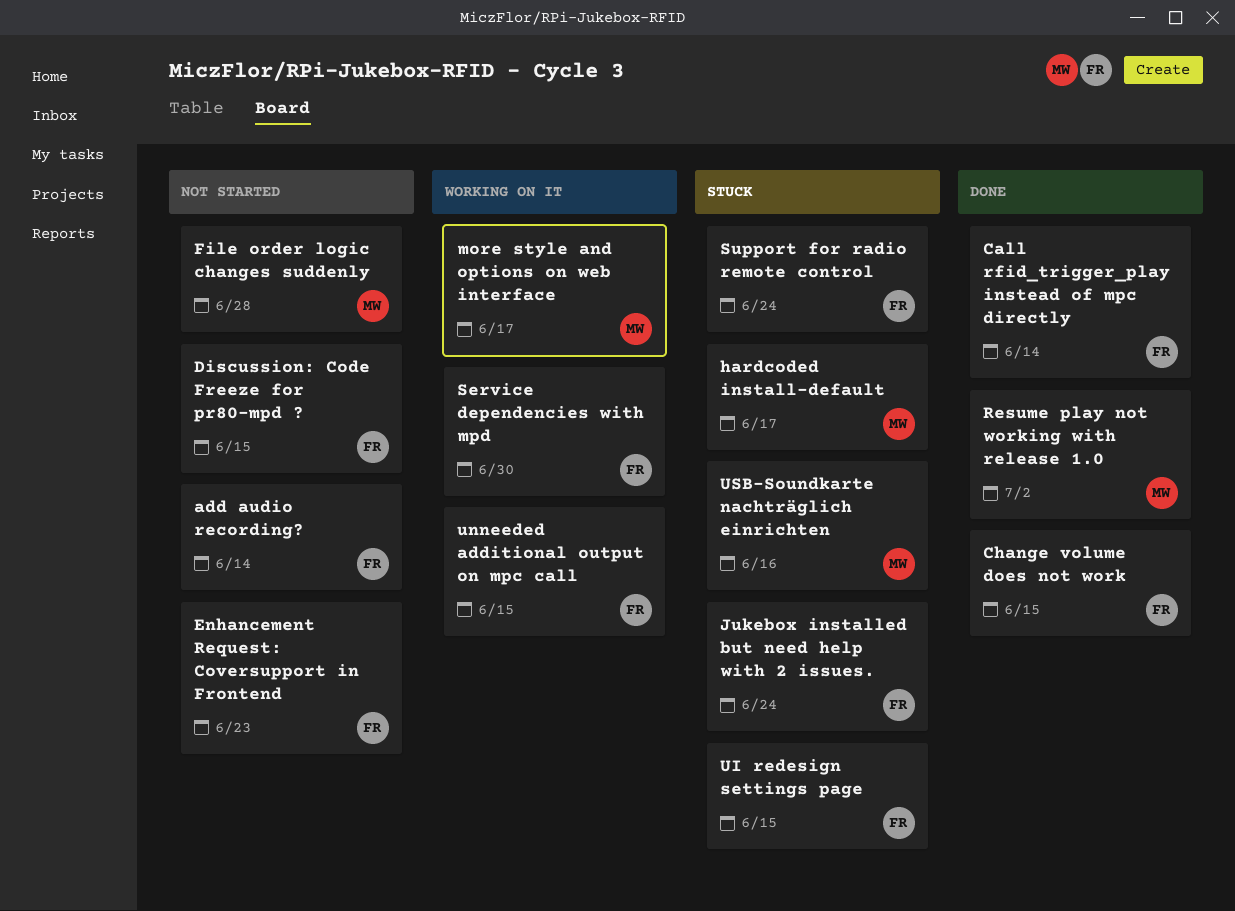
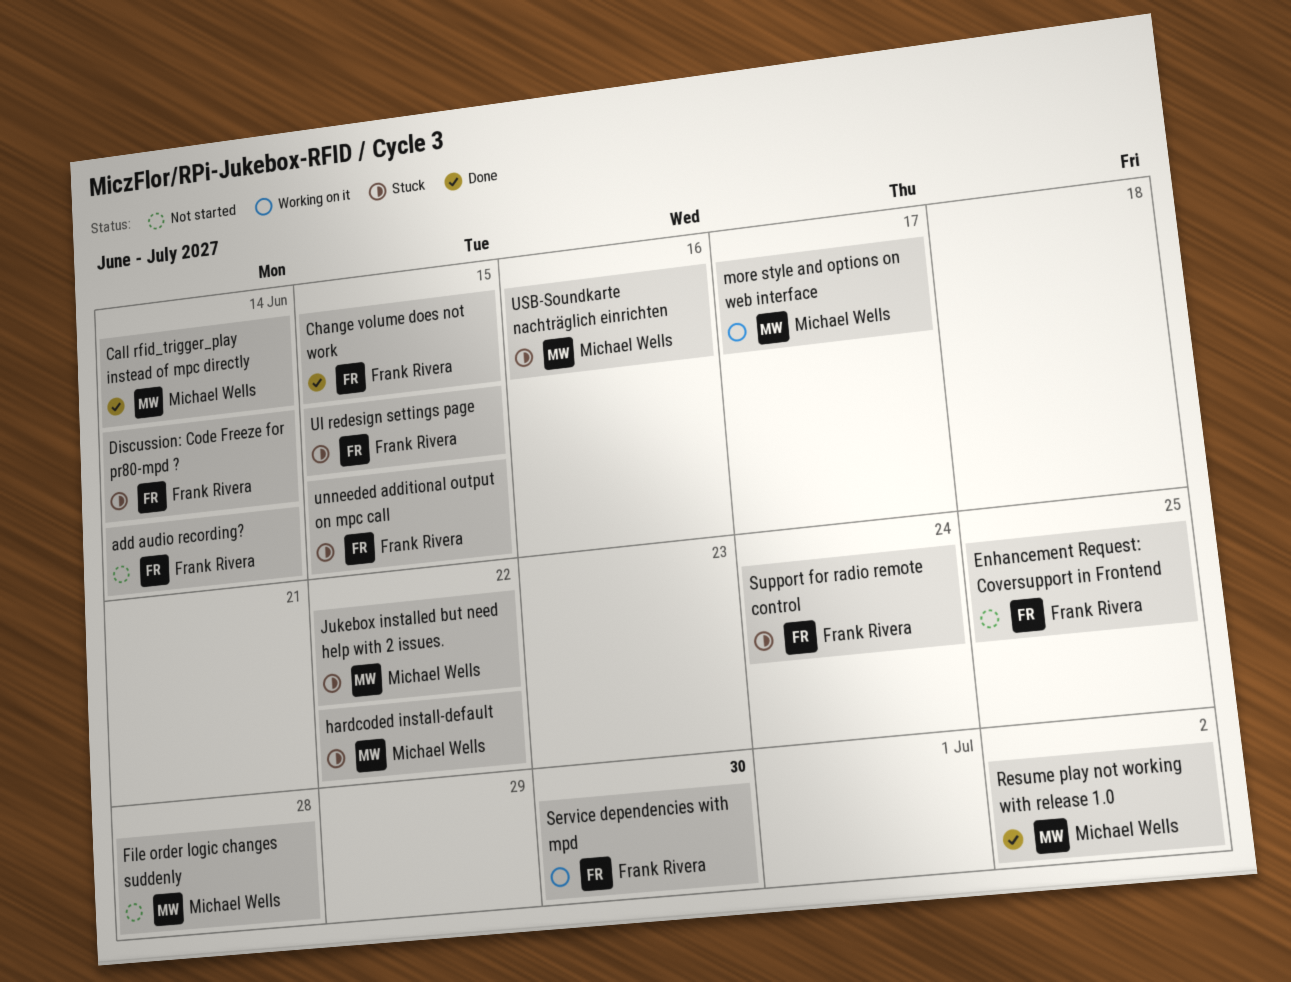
Call rfid_trigger_play instead of mpc directly, owner: Frank Rivera -> Michael Wells
Discussion: Code Freeze for pr80-mpd ?, status: Not started -> Stuck
Discussion: Code Freeze for pr80-mpd ?, due: Jun 15 -> Jun 14
Enhancement Request: Coversupport in Frontend, due: Jun 23 -> Jun 25
hardcoded install-default, due: Jun 17 -> Jun 22
Jukebox installed but need help with 2 issues., owner: Frank Rivera -> Michael Wells
Jukebox installed but need help with 2 issues., due: Jun 24 -> Jun 22
unneeded additional output on mpc call, status: Working on it -> Stuck

